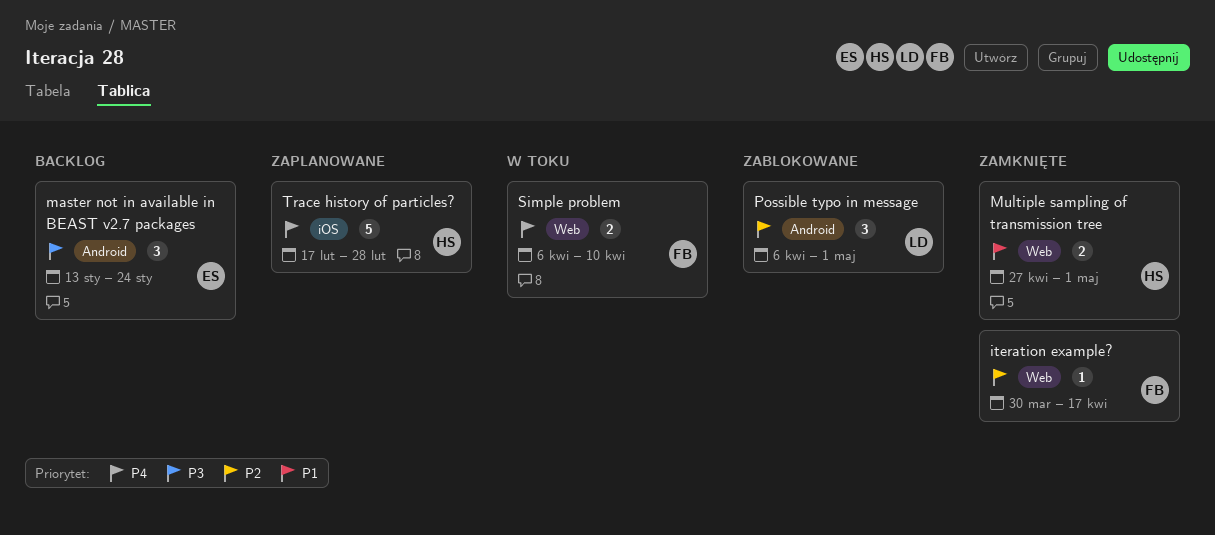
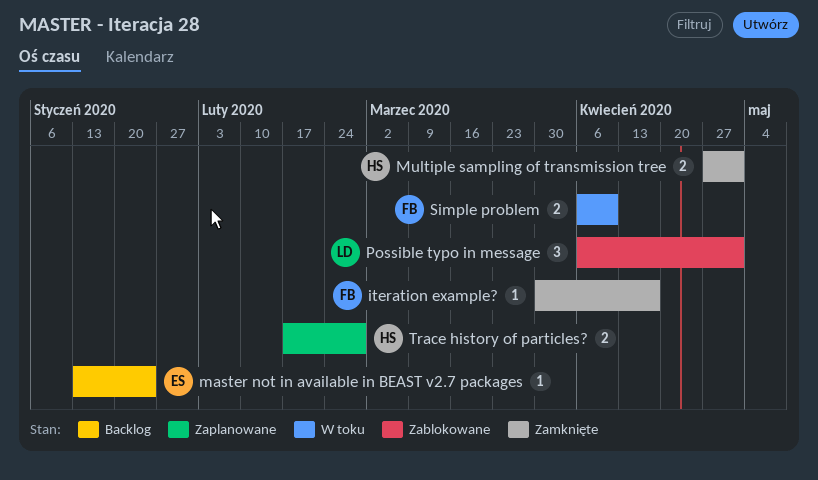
master not in available in BEAST v2.7 packages, estimate: 3 -> 1
Trace history of particles?, estimate: 5 -> 2

